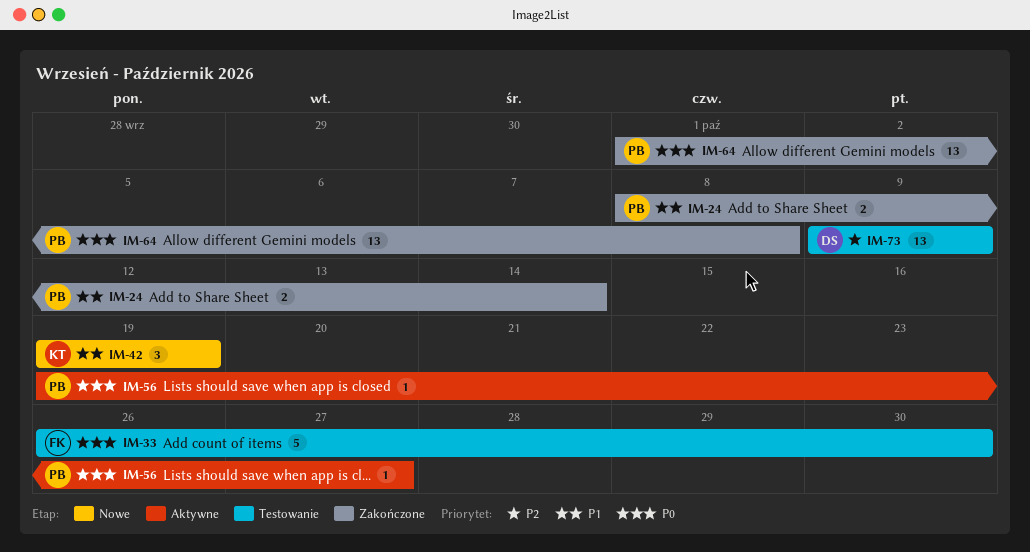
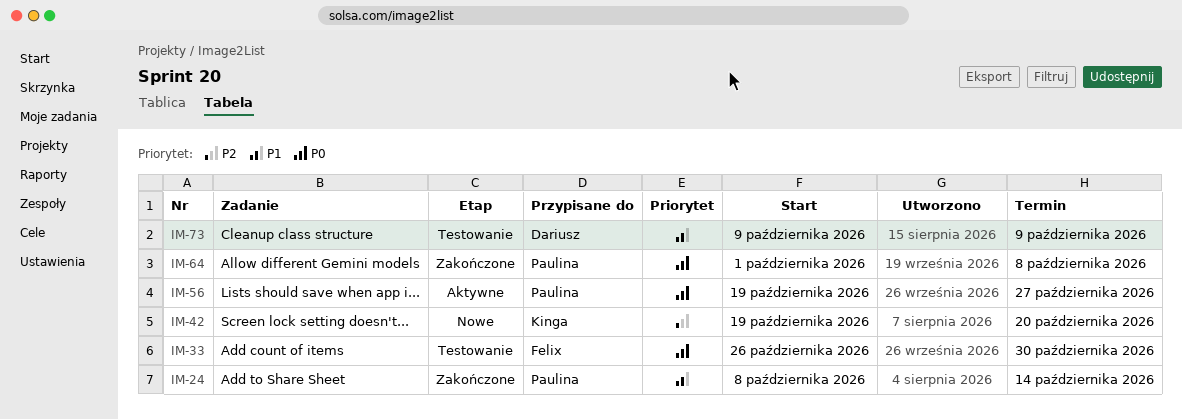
IM-42, priority: P1 -> P2
IM-42, due: Oct 19 -> Oct 20
IM-73, priority: P2 -> P1

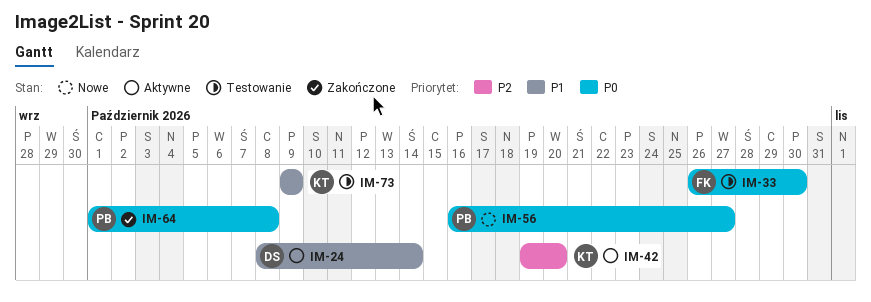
IM-24, status: Zakończone -> Aktywne
IM-24, owner: Paulina -> Dariusz
IM-42, status: Nowe -> Aktywne
IM-56, status: Aktywne -> Nowe
IM-56, start: Oct 19 -> Oct 16
IM-73, owner: Dariusz -> Kinga

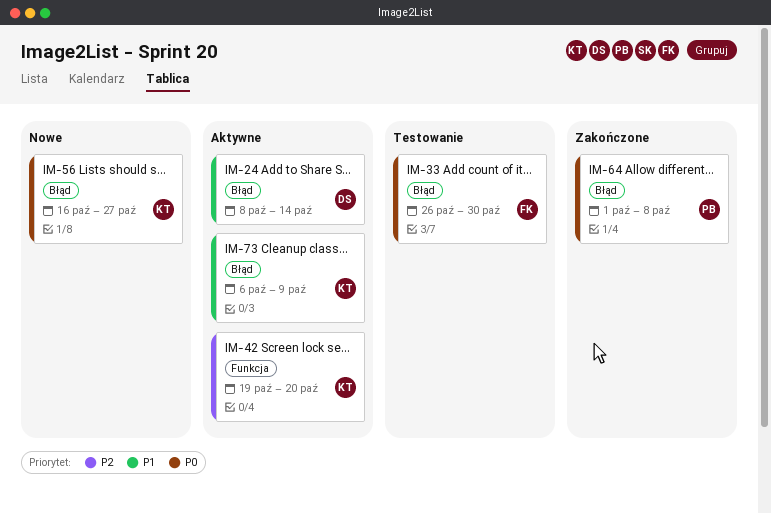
IM-56, owner: PB -> KT
IM-73, status: Testowanie -> Aktywne
IM-73, start: Oct 9 -> Oct 6

